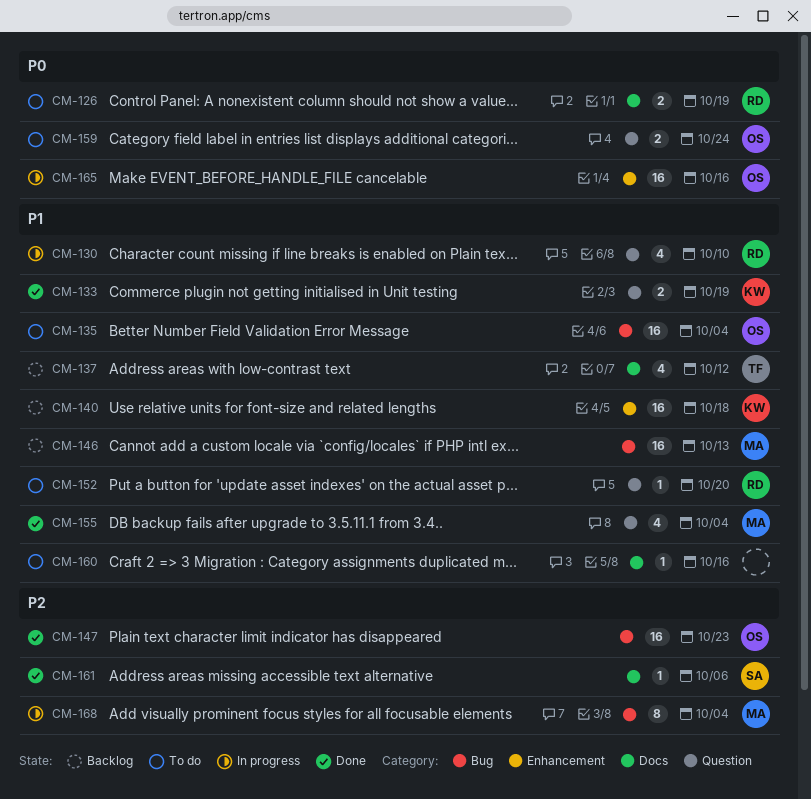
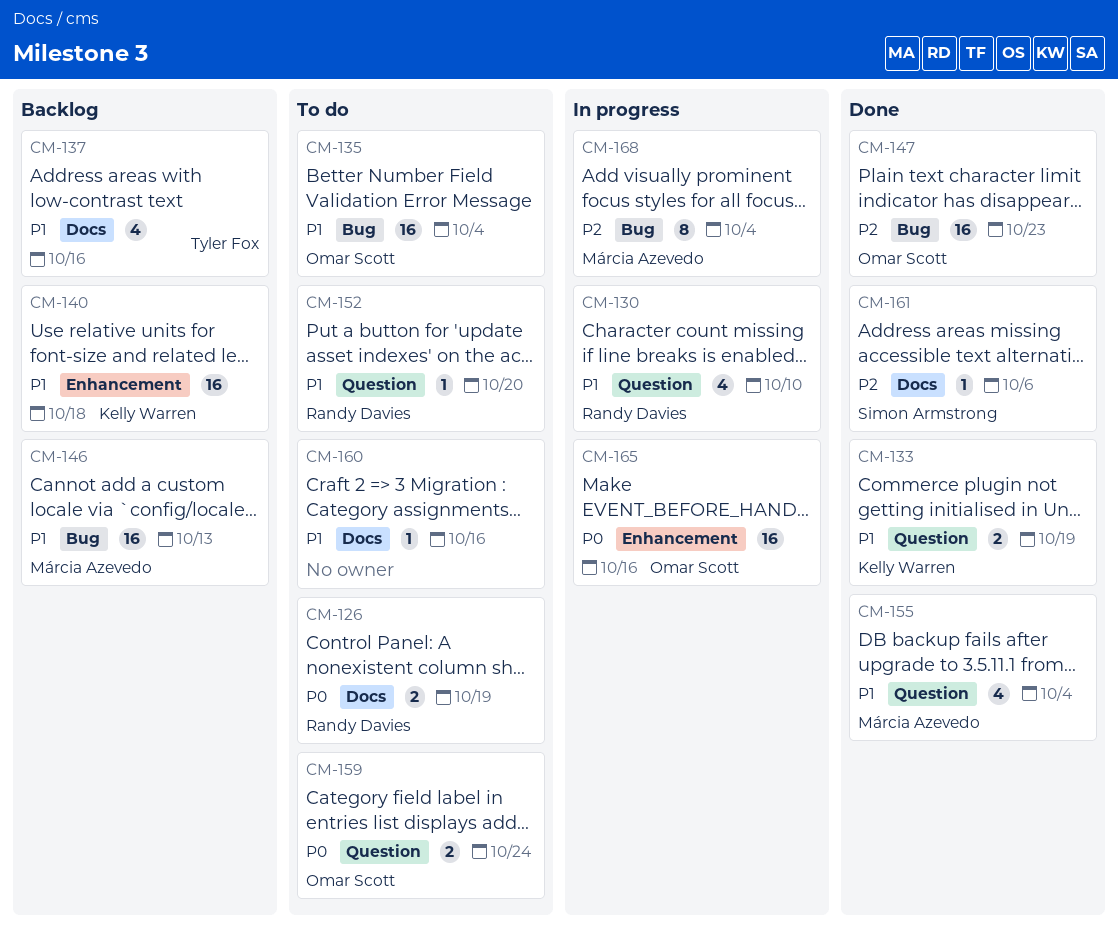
CM-137, due: Oct 12 -> Oct 16

